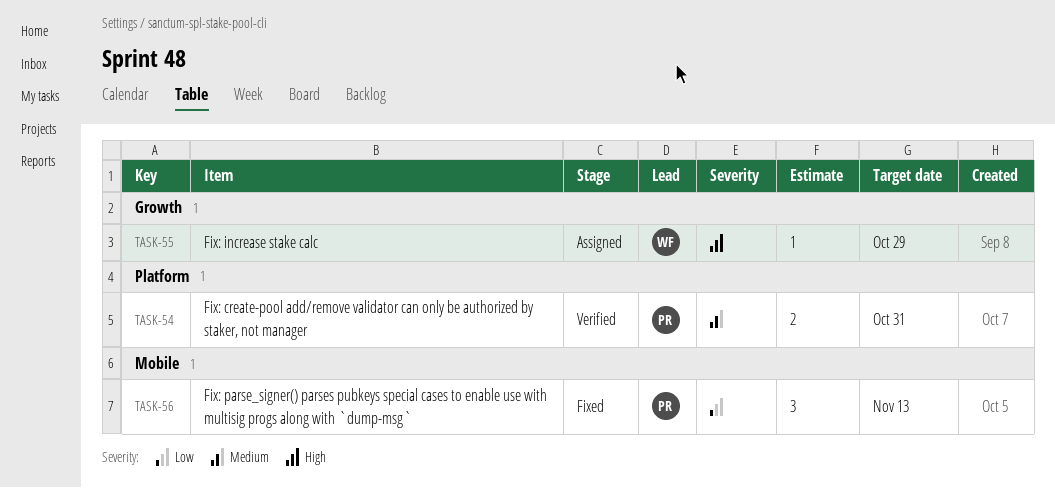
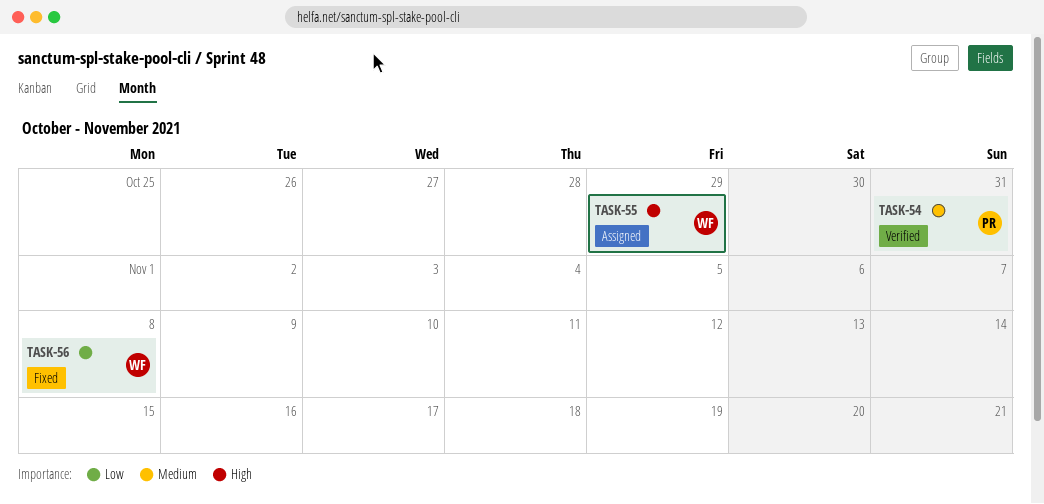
TASK-56, owner: PR -> WF
TASK-56, due: Nov 13 -> Nov 8

